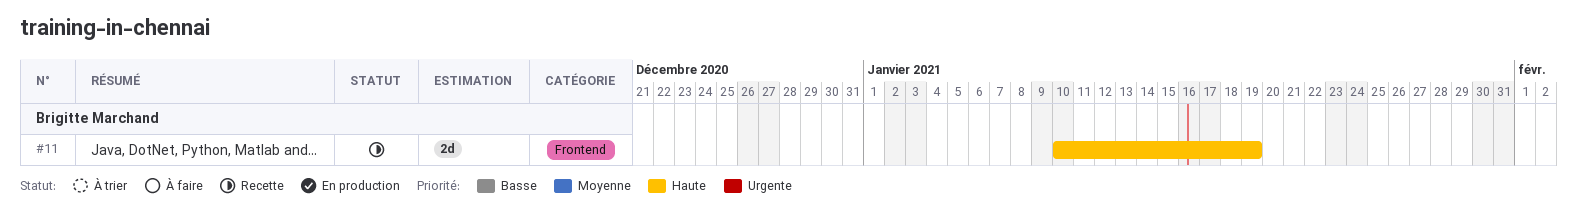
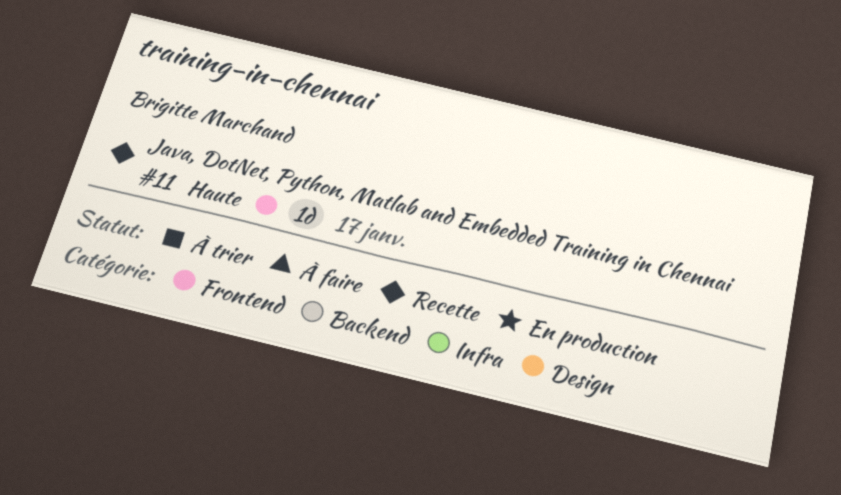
#11, estimate: 2d -> 1d
#11, due: Jan 19 -> Jan 17

